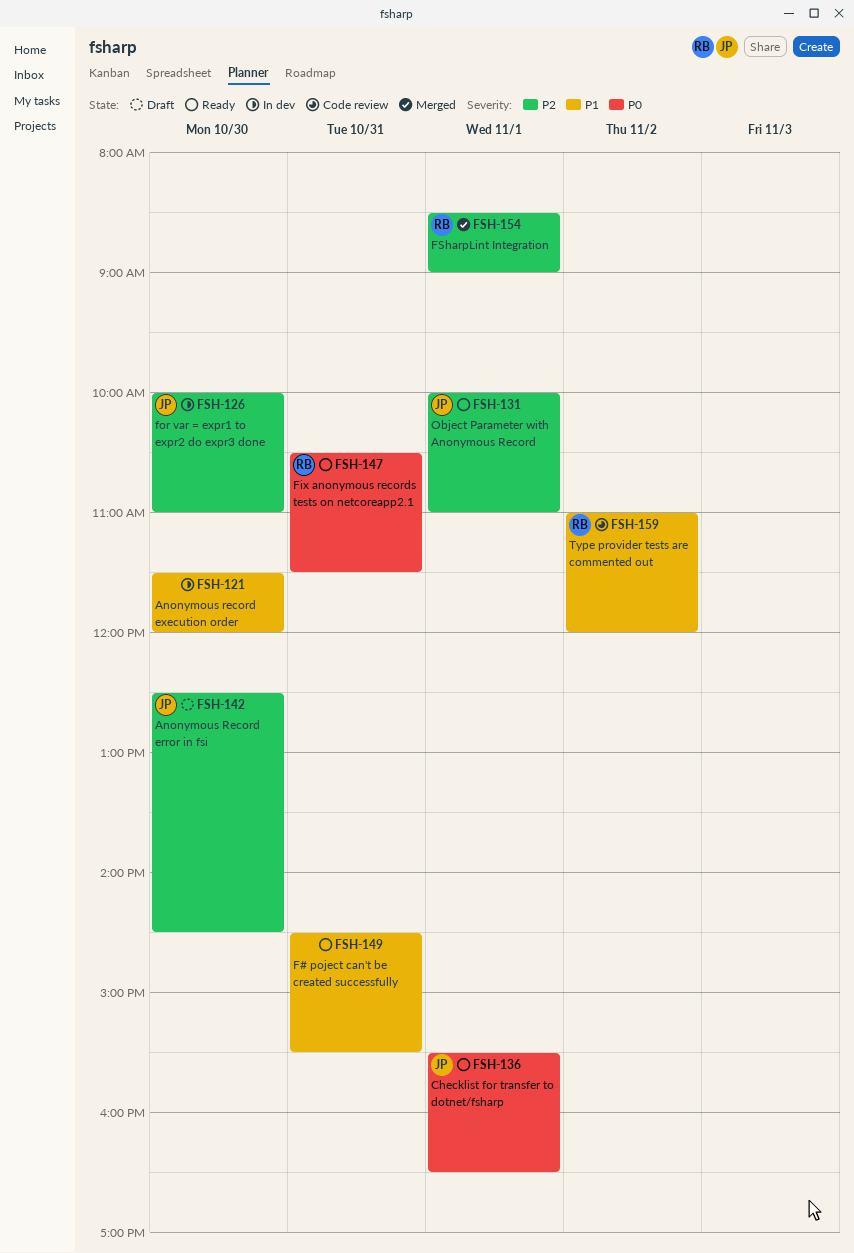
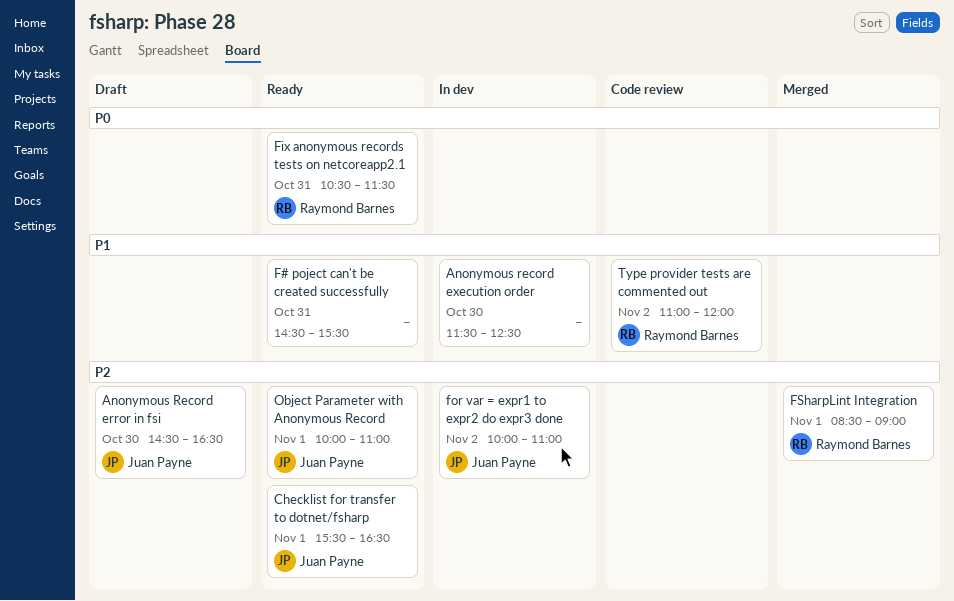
Anonymous Record error in fsi, begins: 12:30 -> 14:30
Anonymous Record error in fsi, ends: 14:30 -> 16:30
Anonymous record execution order, ends: 12:00 -> 12:30
Checklist for transfer to dotnet/fsharp, priority: P0 -> P2
for var = expr1 to expr2 do expr3 done, day: Oct 30 -> Nov 2

